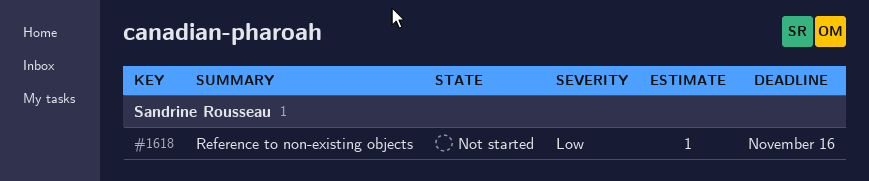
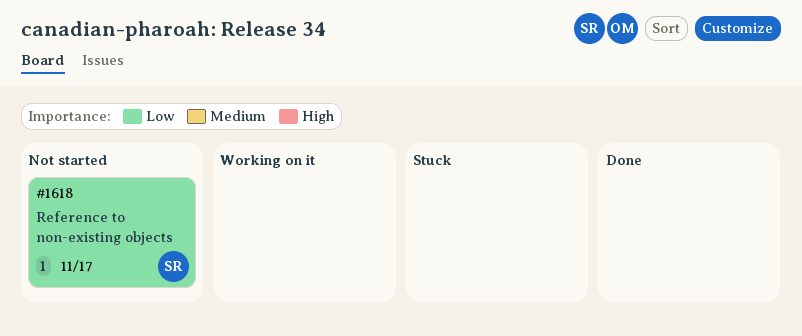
#1618, due: Nov 16 -> Nov 17

